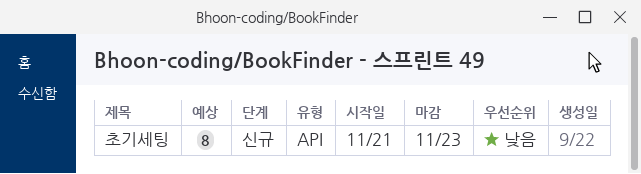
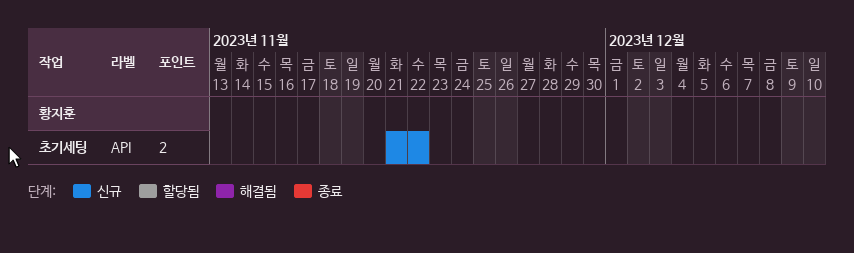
초기세팅, estimate: 8 -> 2
초기세팅, due: Nov 23 -> Nov 22

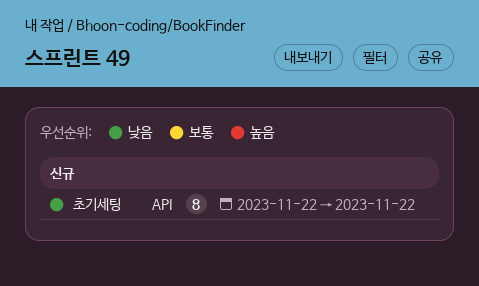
초기세팅, estimate: 2 -> 8
초기세팅, start: Nov 21 -> Nov 22

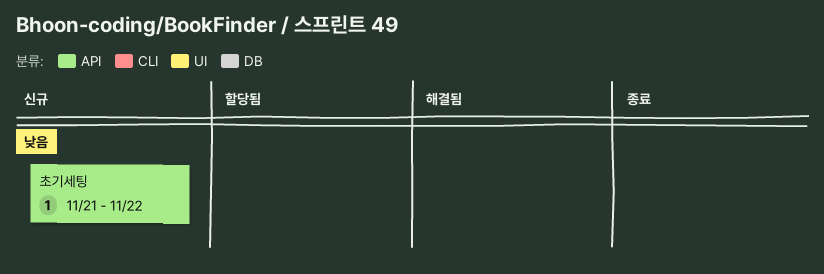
초기세팅, estimate: 8 -> 1
초기세팅, start: Nov 22 -> Nov 21

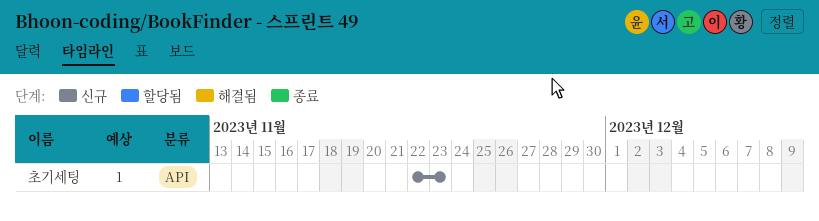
초기세팅, start: Nov 21 -> Nov 22
초기세팅, due: Nov 22 -> Nov 23

